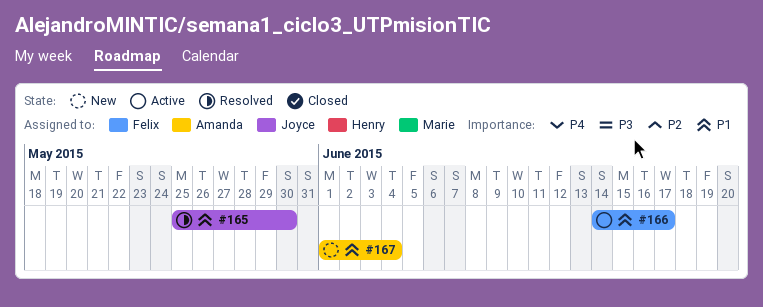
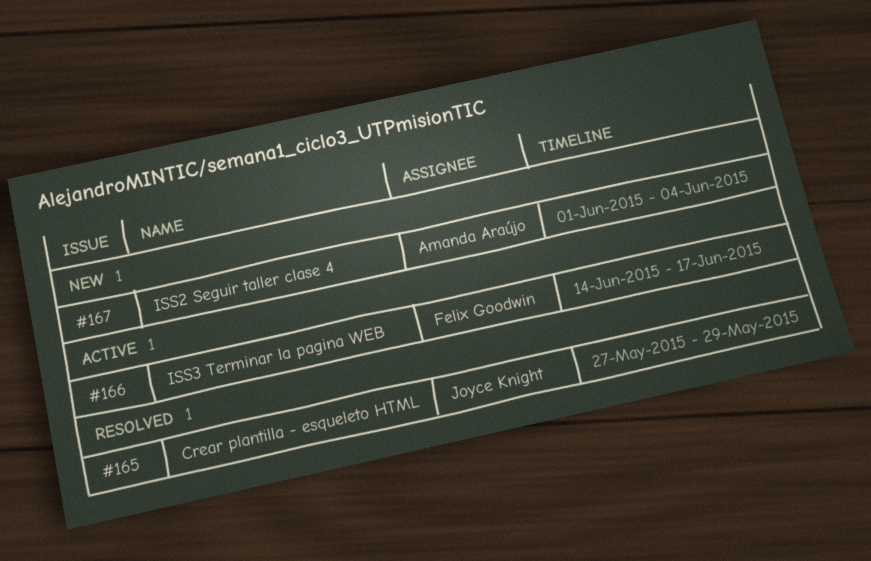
#165, start: May 25 -> May 27
#165, due: May 30 -> May 29

